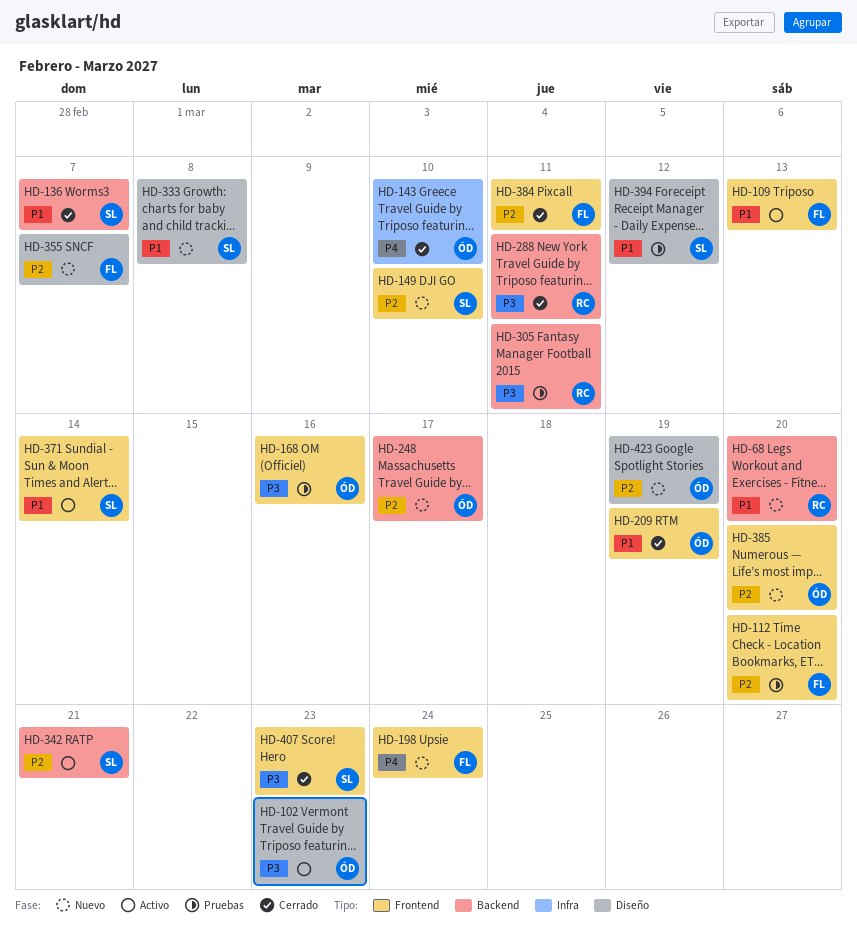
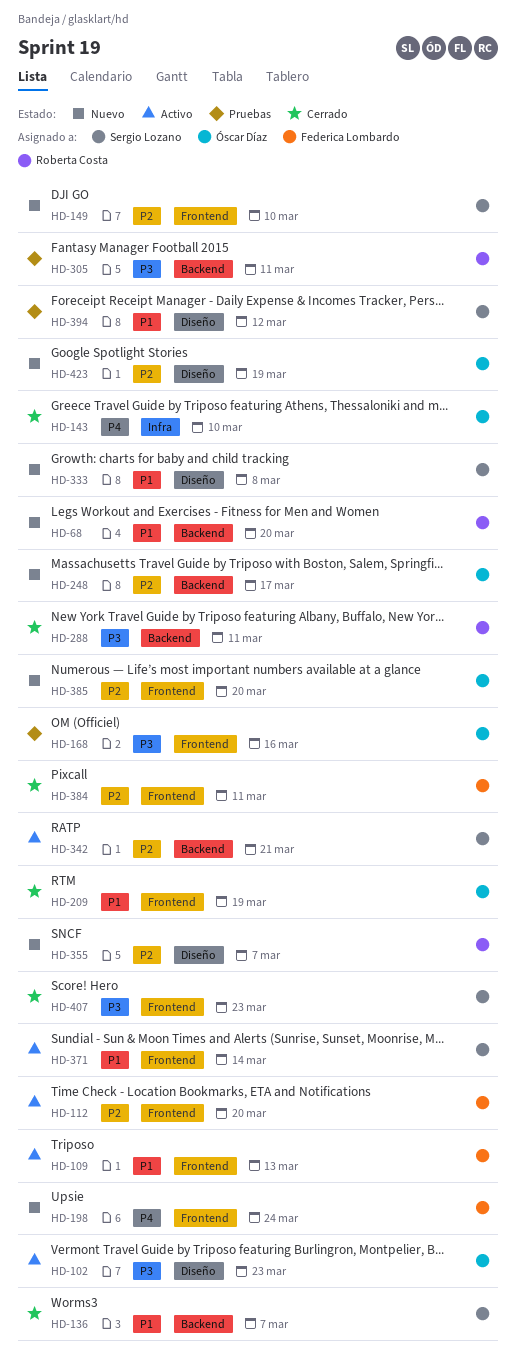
HD-112, status: Pruebas -> Activo
HD-355, owner: Federica Lombardo -> Roberta Costa

